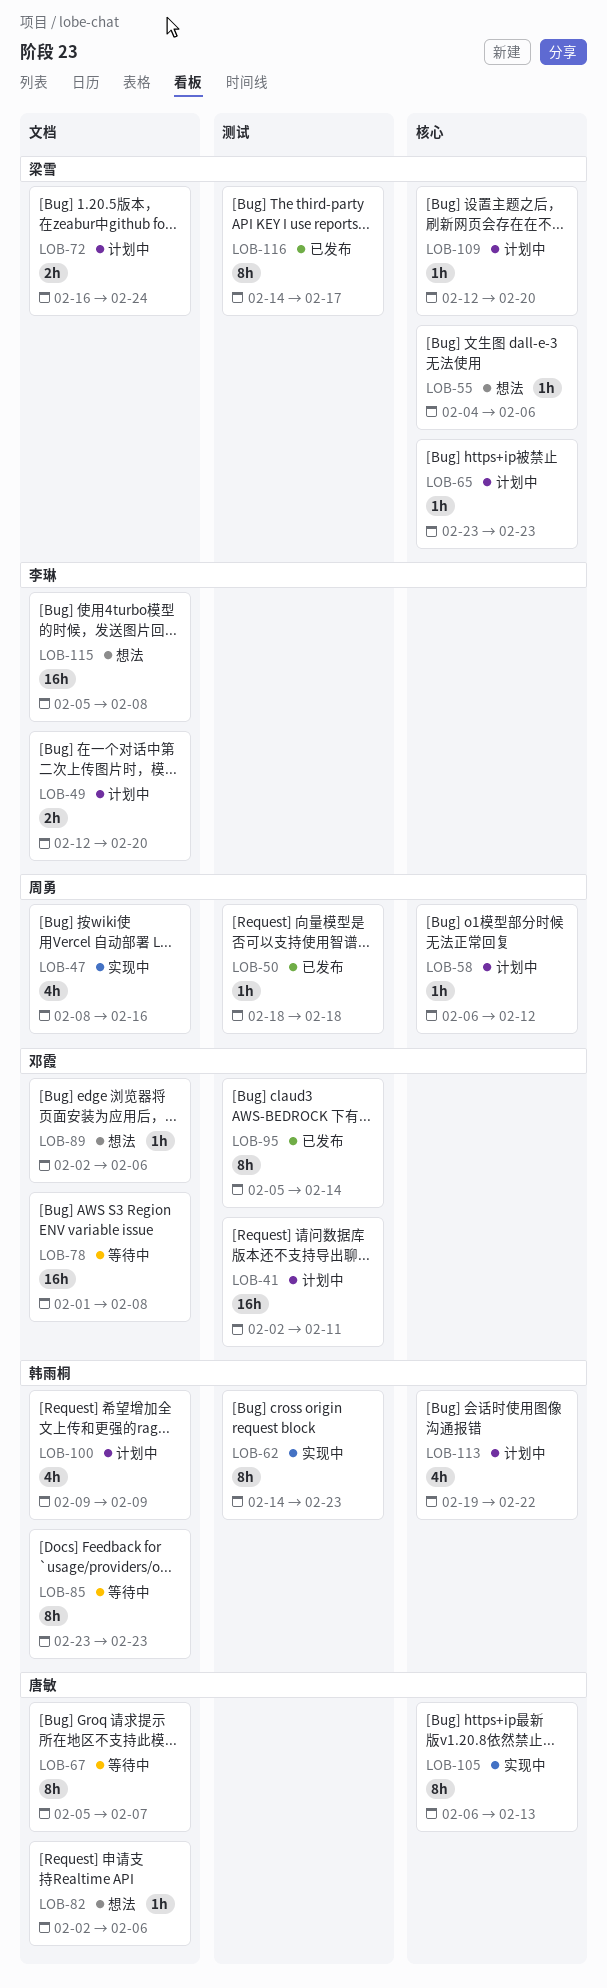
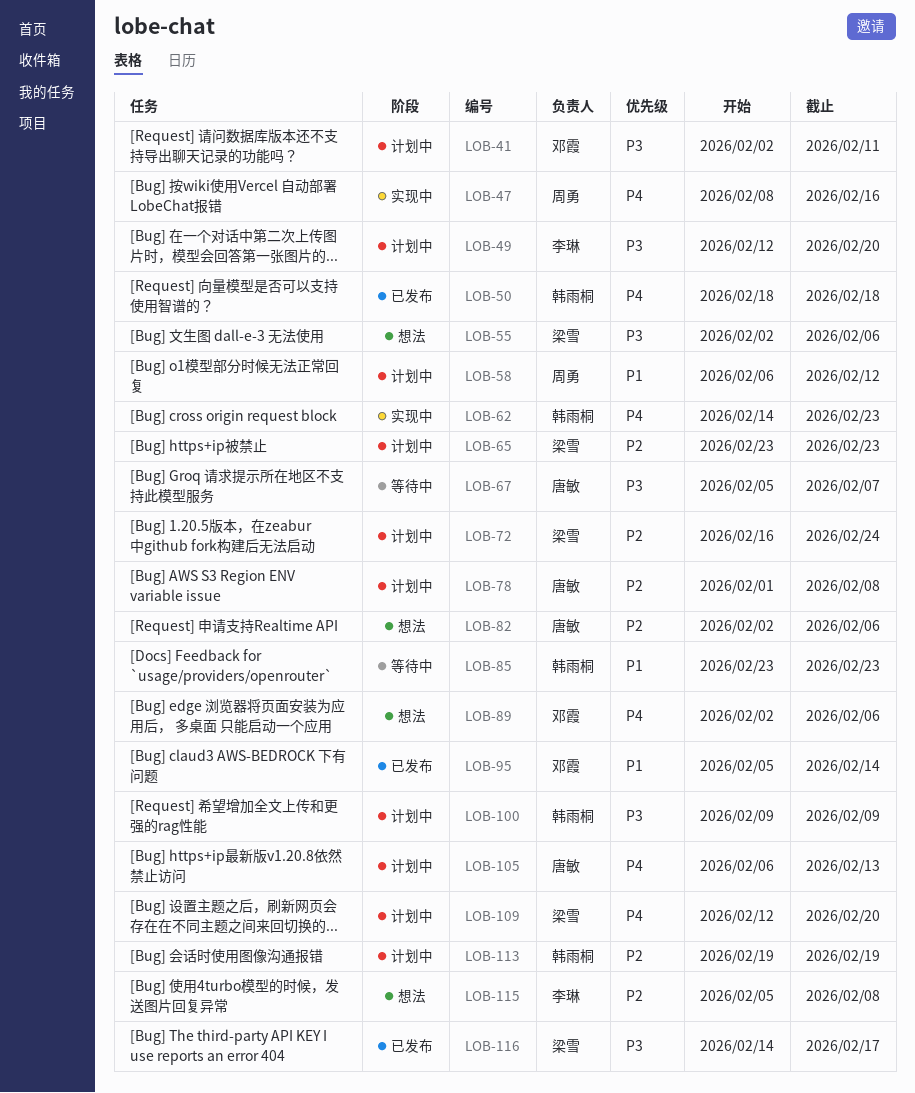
LOB-50, owner: 周勇 -> 韩雨桐
LOB-55, start: Feb 4 -> Feb 2
LOB-78, status: 等待中 -> 计划中
LOB-78, owner: 邓霞 -> 唐敏
LOB-105, status: 实现中 -> 计划中
LOB-113, due: Feb 22 -> Feb 19

